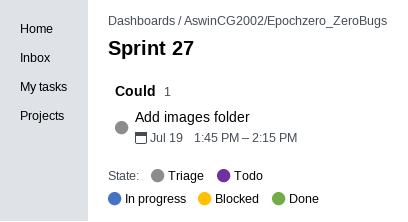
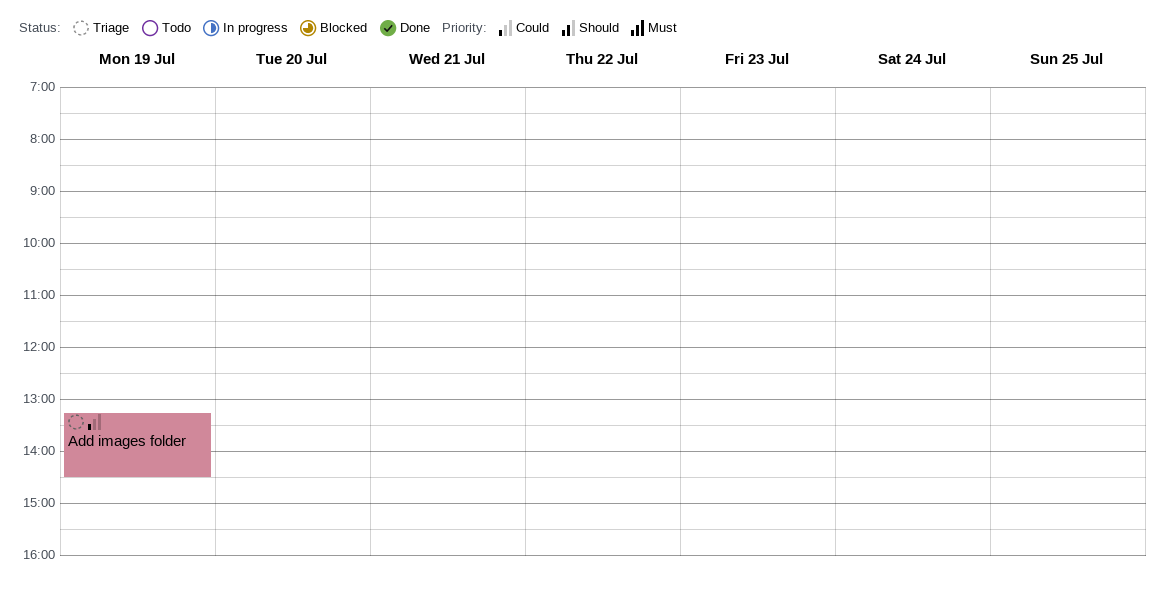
Add images folder, begins: 13:45 -> 13:15
Add images folder, ends: 14:15 -> 14:30

